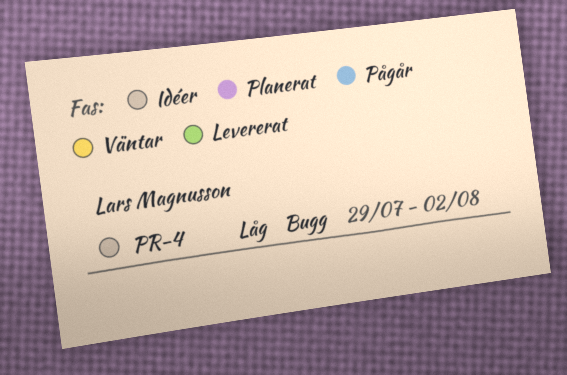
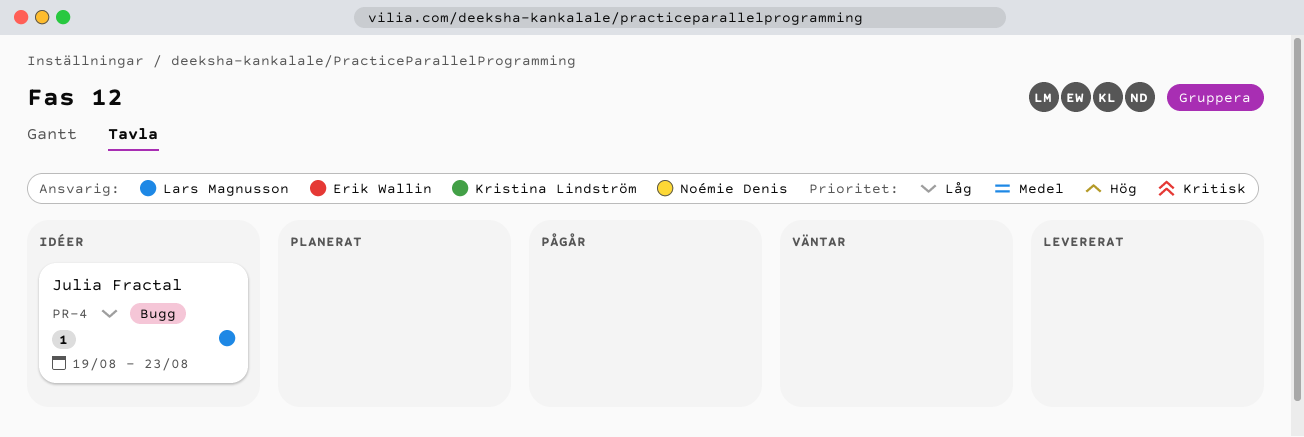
PR-4, start: Jul 29 -> Aug 19
PR-4, due: Aug 2 -> Aug 23

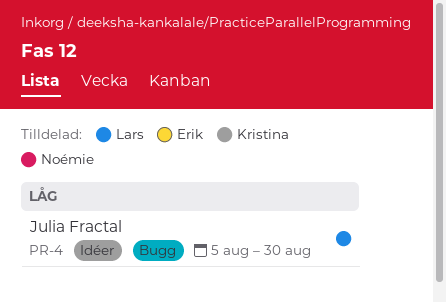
PR-4, start: Aug 19 -> Aug 5
PR-4, due: Aug 23 -> Aug 30

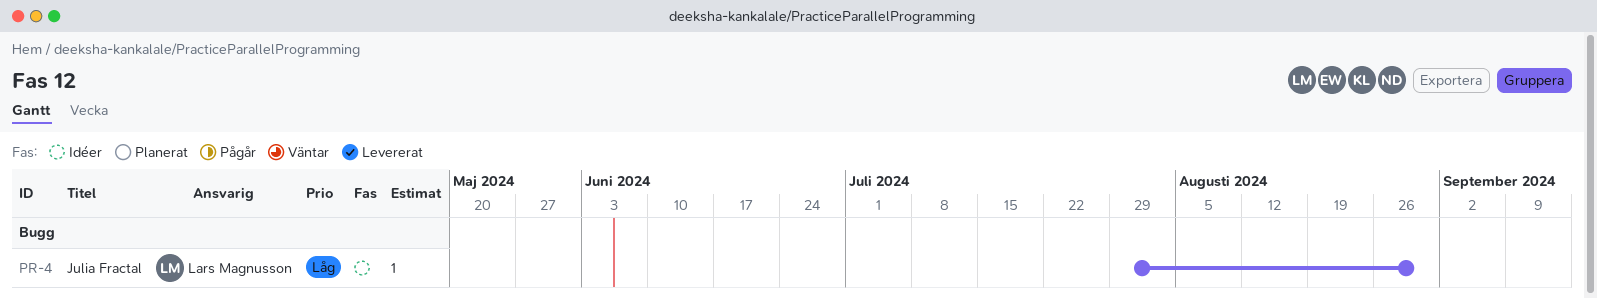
PR-4, start: Aug 5 -> Jul 29

